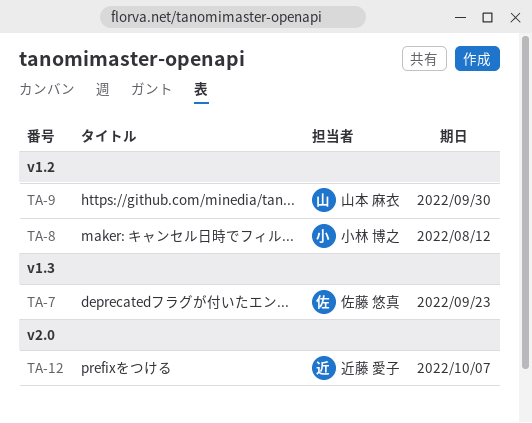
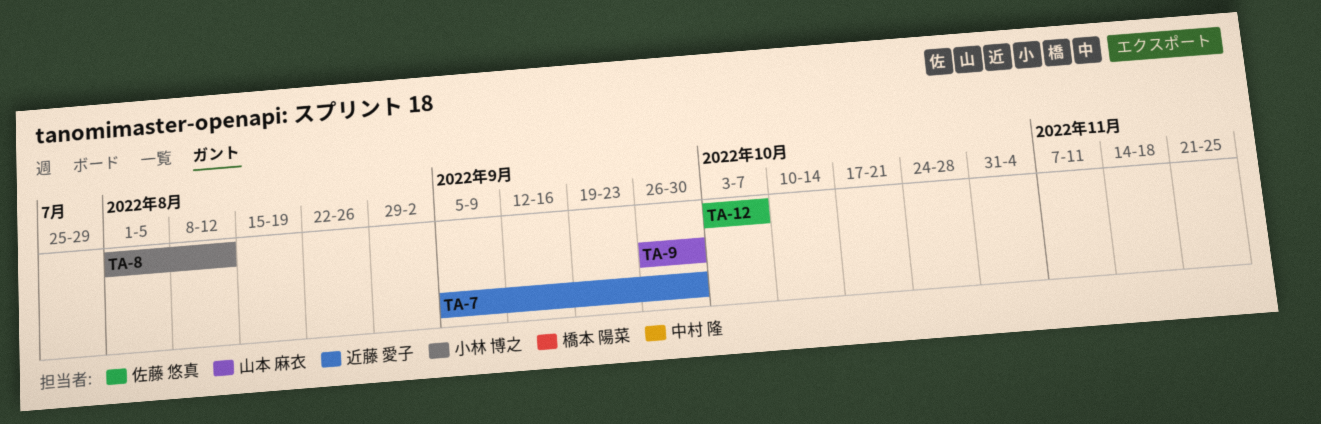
TA-7, owner: 佐藤 悠真 -> 近藤 愛子
TA-7, due: Sep 23 -> Sep 30
TA-12, owner: 近藤 愛子 -> 佐藤 悠真

